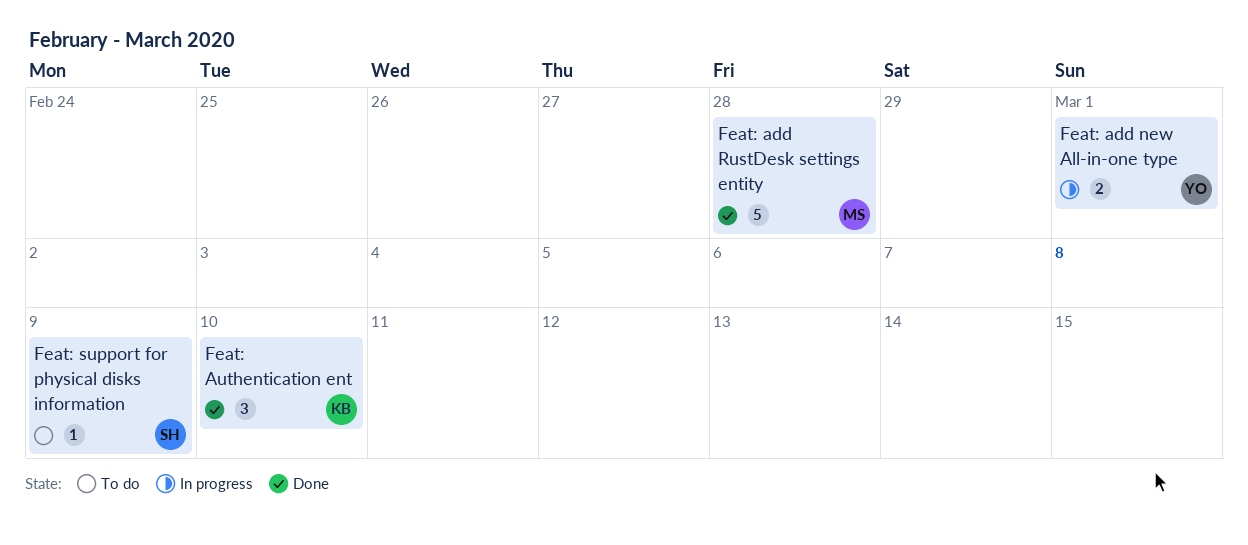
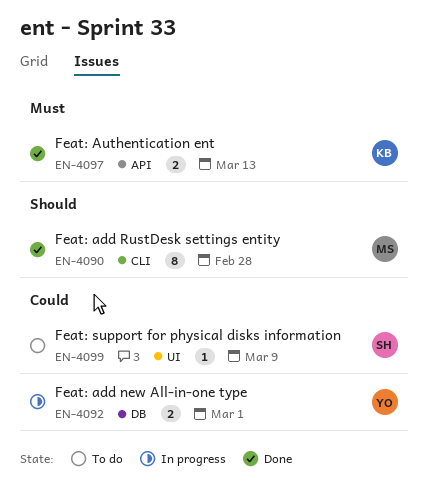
Feat: add RustDesk settings entity, estimate: 5 -> 8
Feat: Authentication ent, estimate: 3 -> 2
Feat: Authentication ent, due: Mar 10 -> Mar 13

